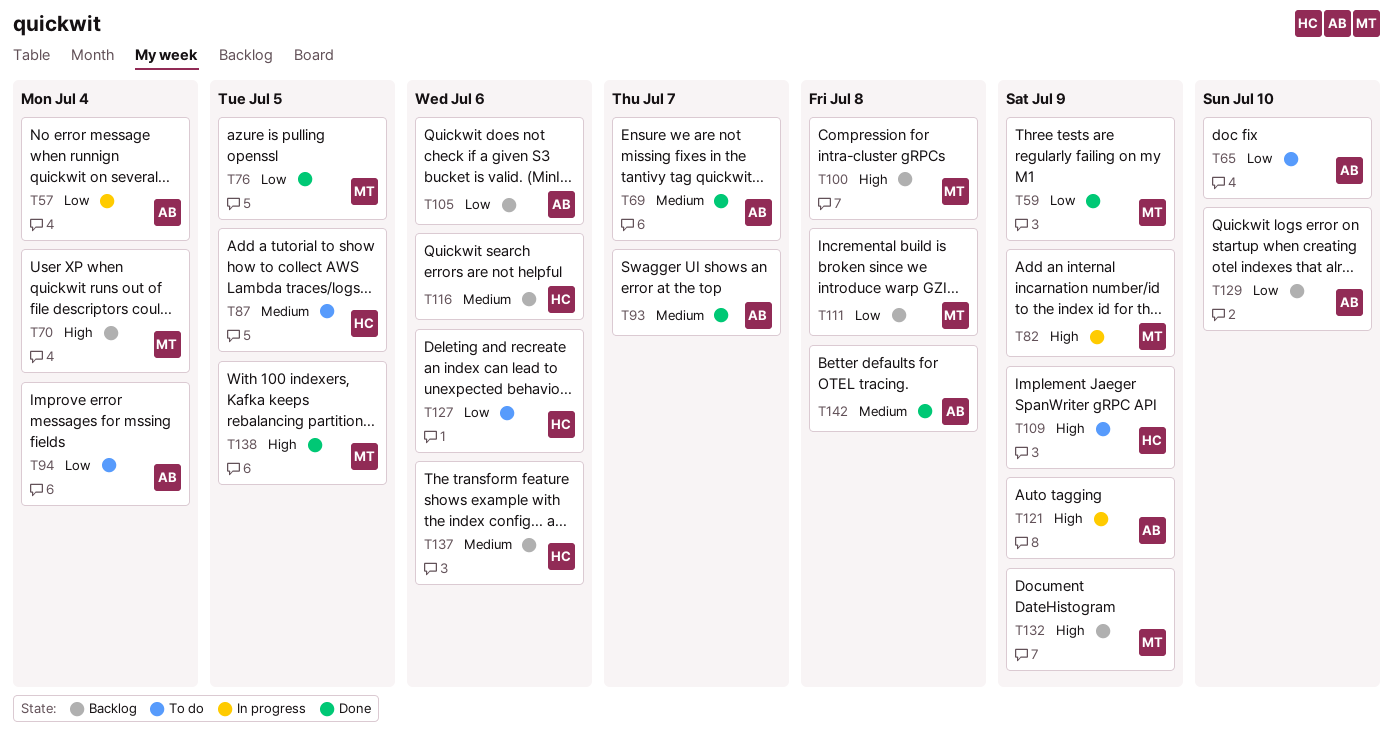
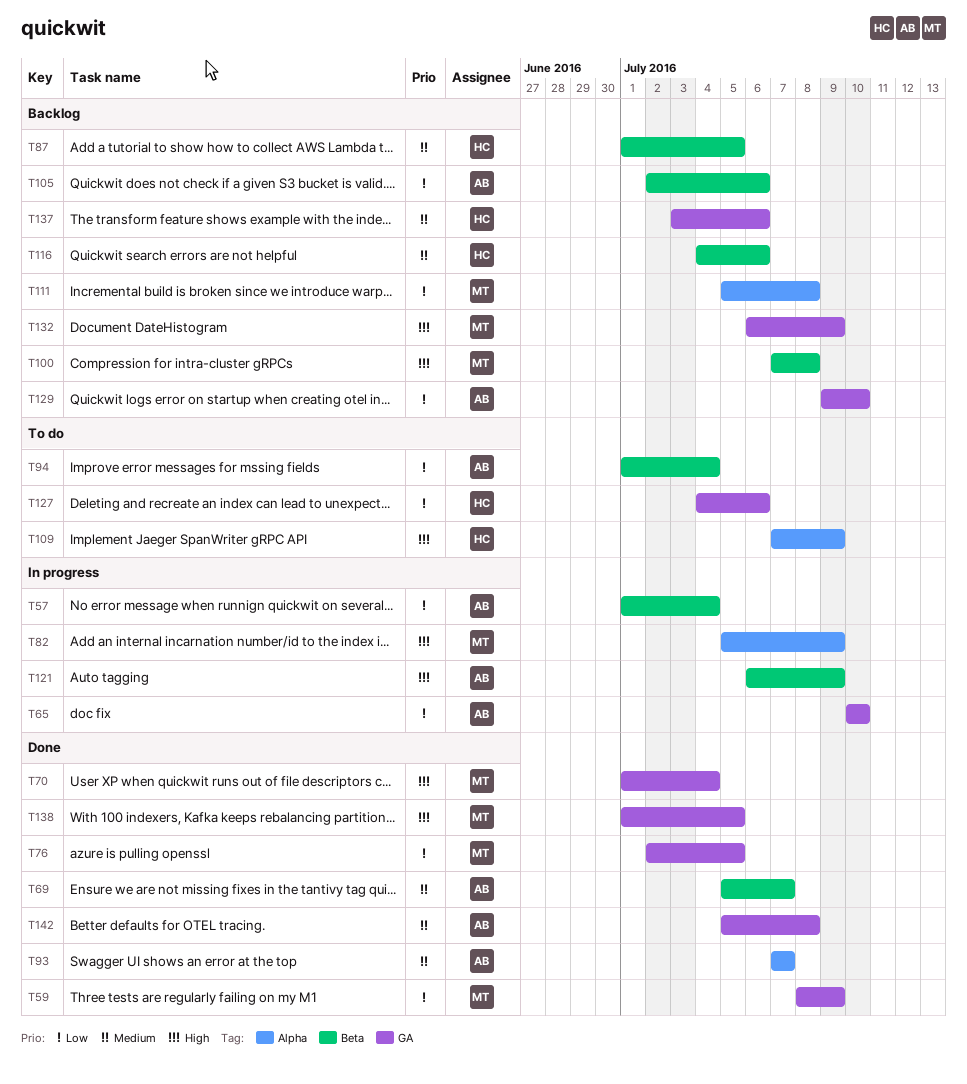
T65, status: To do -> In progress
T70, status: Backlog -> Done
T87, status: To do -> Backlog

